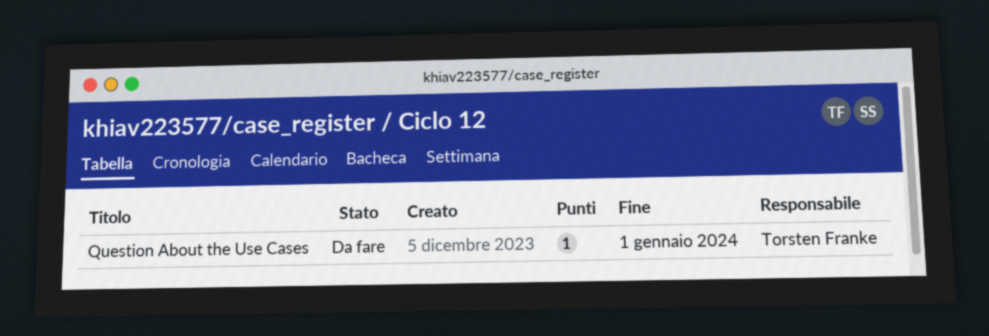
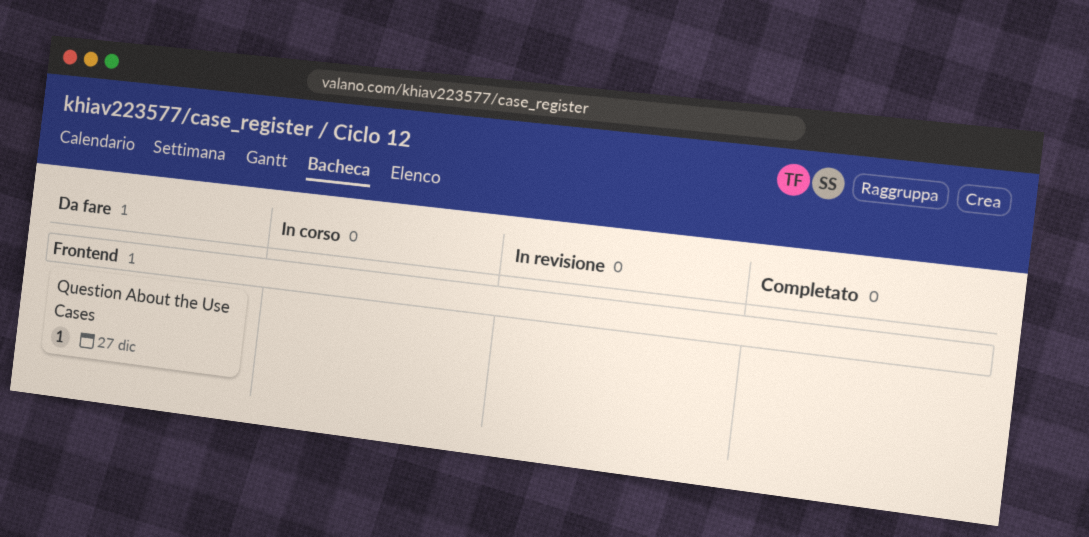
Question About the Use Cases, due: Jan 1 -> Dec 27

